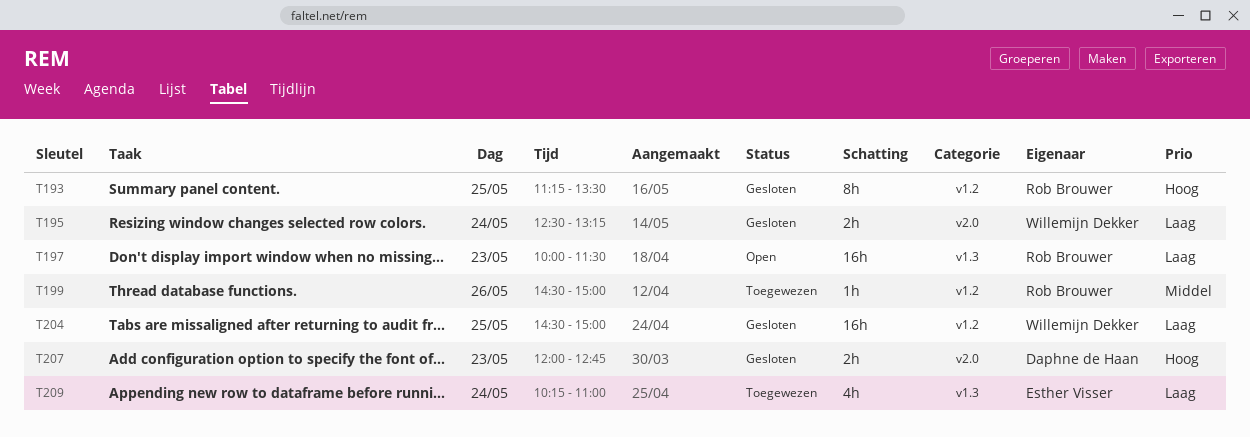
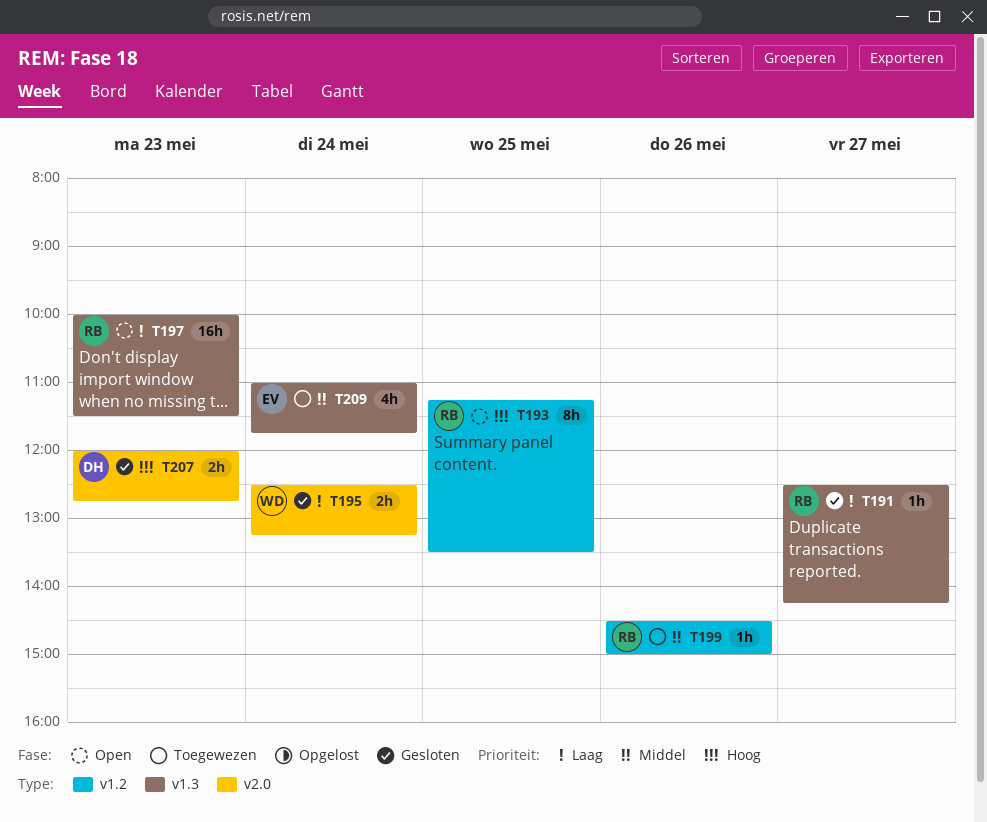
T191: none -> present
T193, status: Gesloten -> Open
T204: present -> none
T209, priority: Laag -> Middel
T209, begins: 10:15 -> 11:00
T209, ends: 11:00 -> 11:45

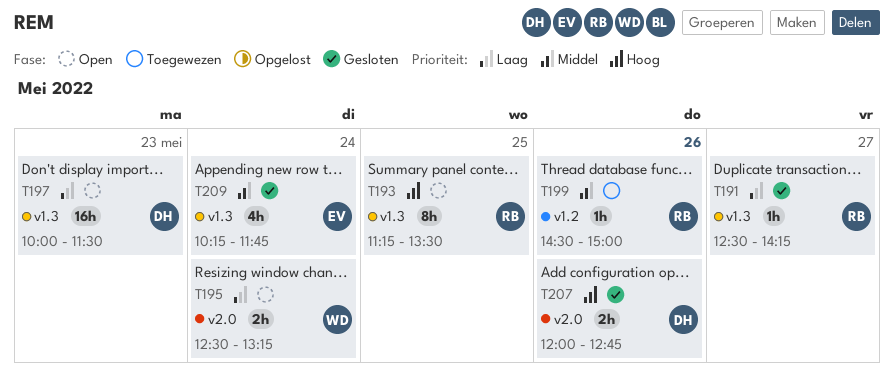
T193, label: v1.2 -> v1.3
T195, status: Gesloten -> Open
T197, owner: RB -> DH
T207, day: May 23 -> May 26
T209, status: Toegewezen -> Gesloten
T209, begins: 11:00 -> 10:15

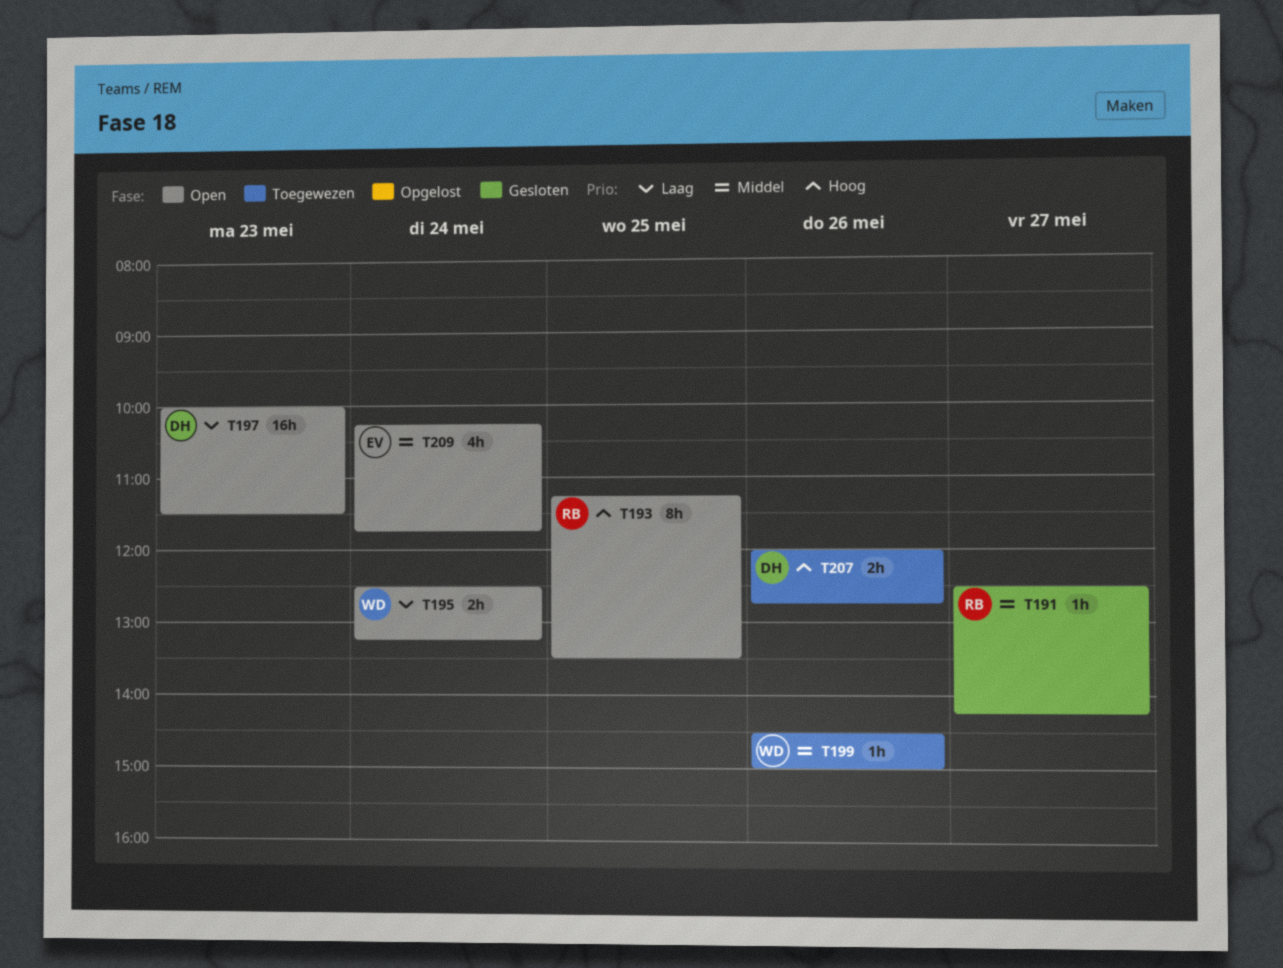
T191, priority: Laag -> Middel
T199, owner: RB -> WD
T207, status: Gesloten -> Toegewezen
T209, status: Gesloten -> Open

